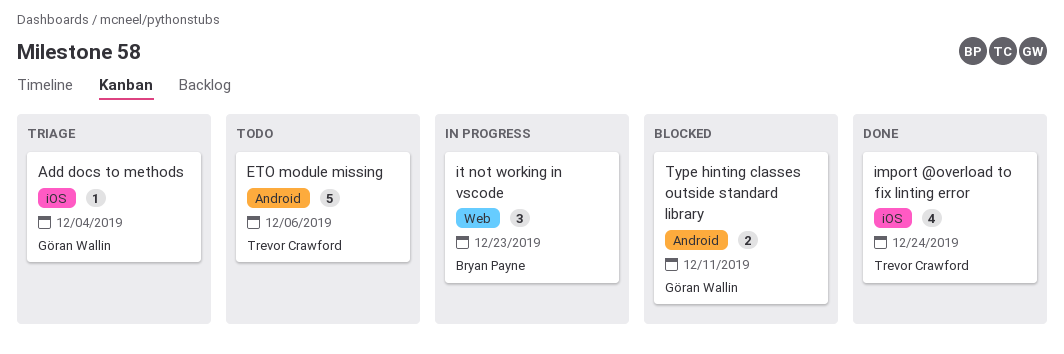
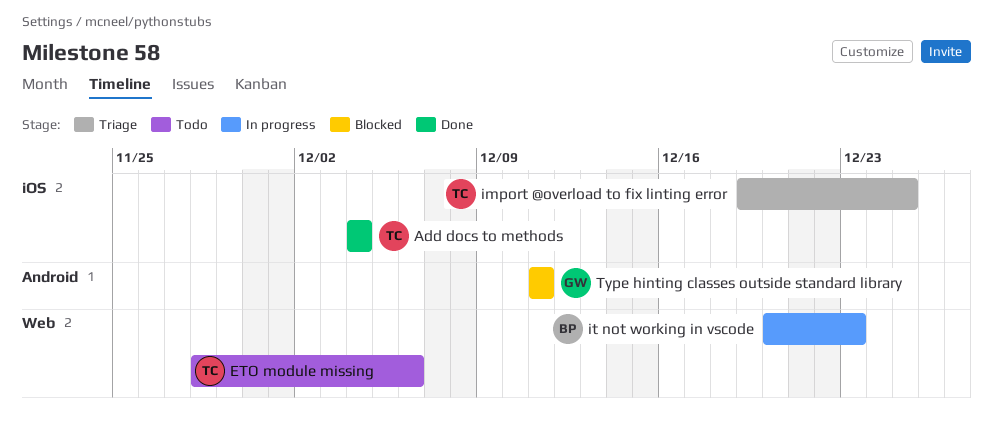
Add docs to methods, status: Triage -> Done
Add docs to methods, owner: Göran Wallin -> Trevor Crawford
ETO module missing, label: Android -> Web
import @overload to fix linting error, status: Done -> Triage
import @overload to fix linting error, due: Dec 24 -> Dec 25

